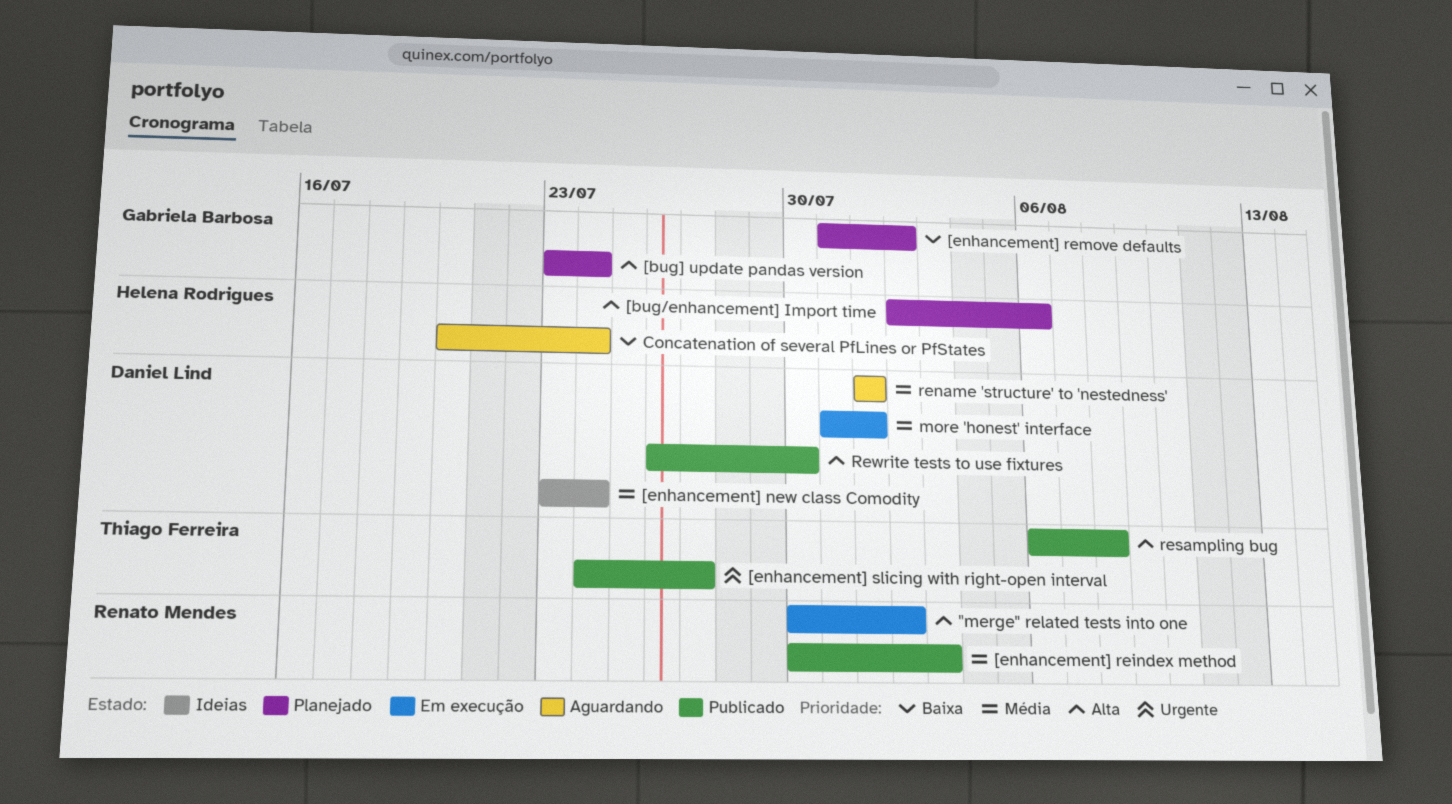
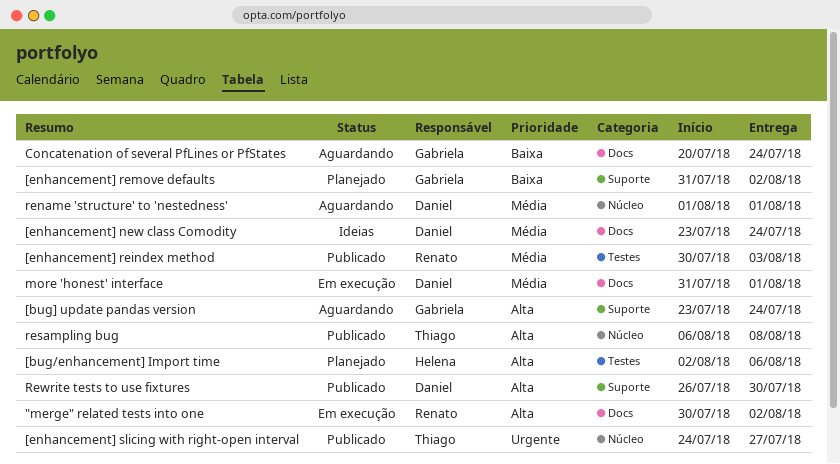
[bug] update pandas version, status: Planejado -> Aguardando
Concatenation of several PfLines or PfStates, owner: Helena Rodrigues -> Gabriela Barbosa

